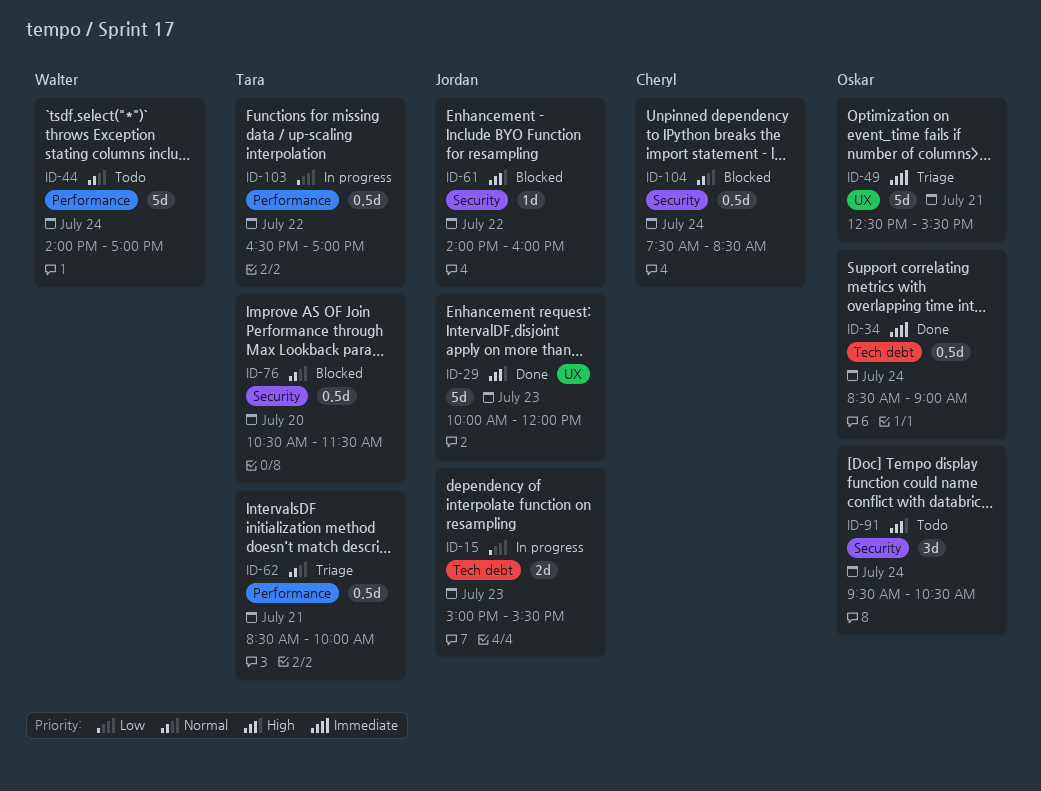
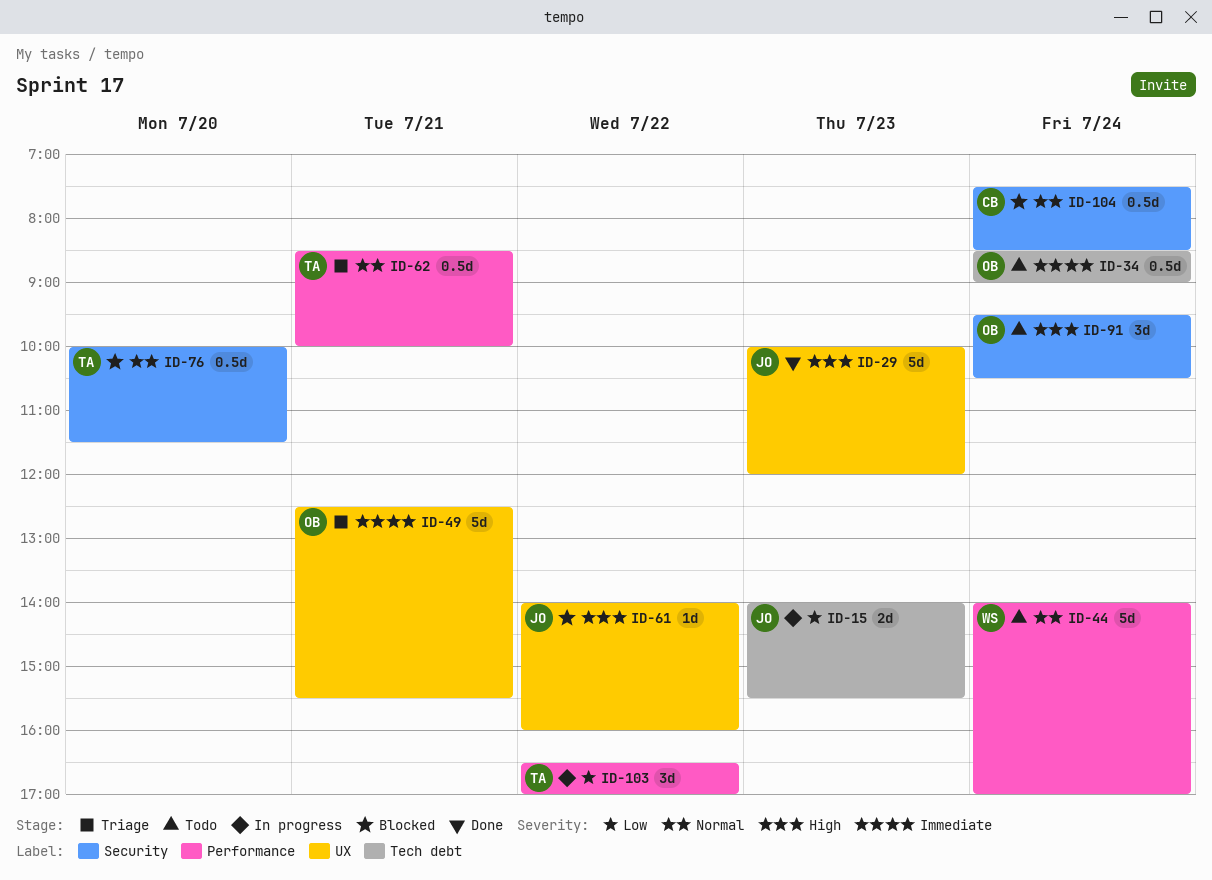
ID-15, begins: 15:00 -> 14:00
ID-34, status: Done -> Todo
ID-61, label: Security -> UX
ID-76, begins: 10:30 -> 10:00
ID-103, estimate: 0.5d -> 3d

